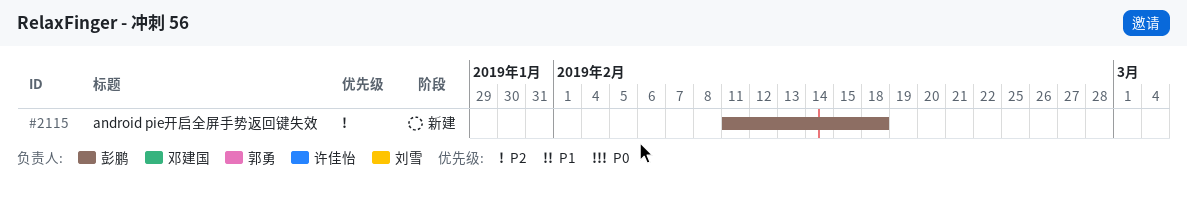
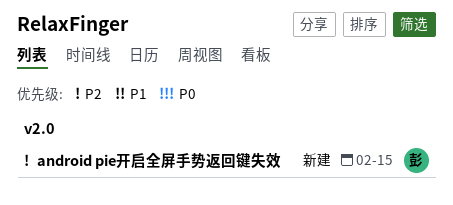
android pie开启全屏手势返回键失效, due: Feb 18 -> Feb 15

